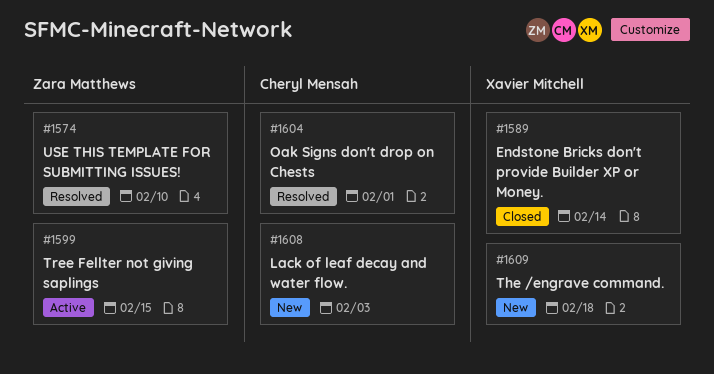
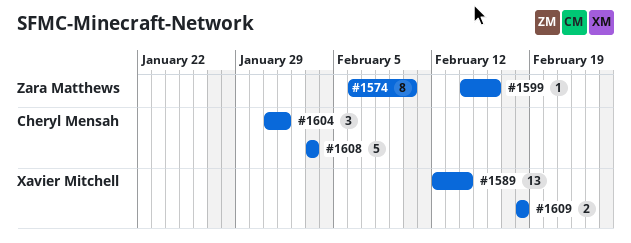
#1599, due: Feb 15 -> Feb 16

